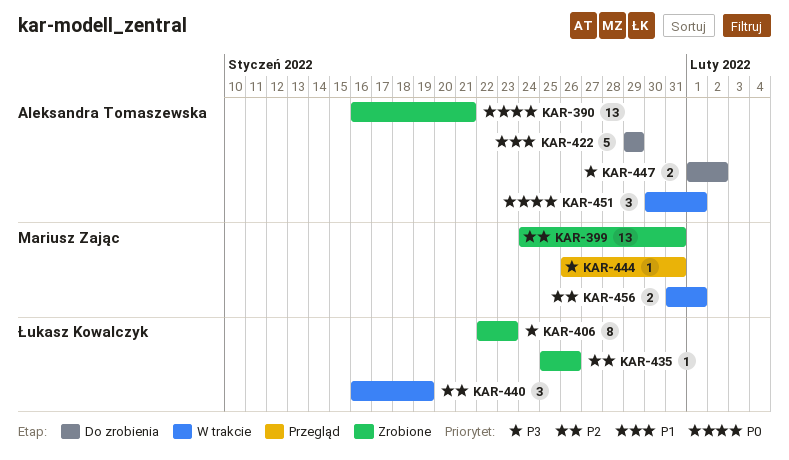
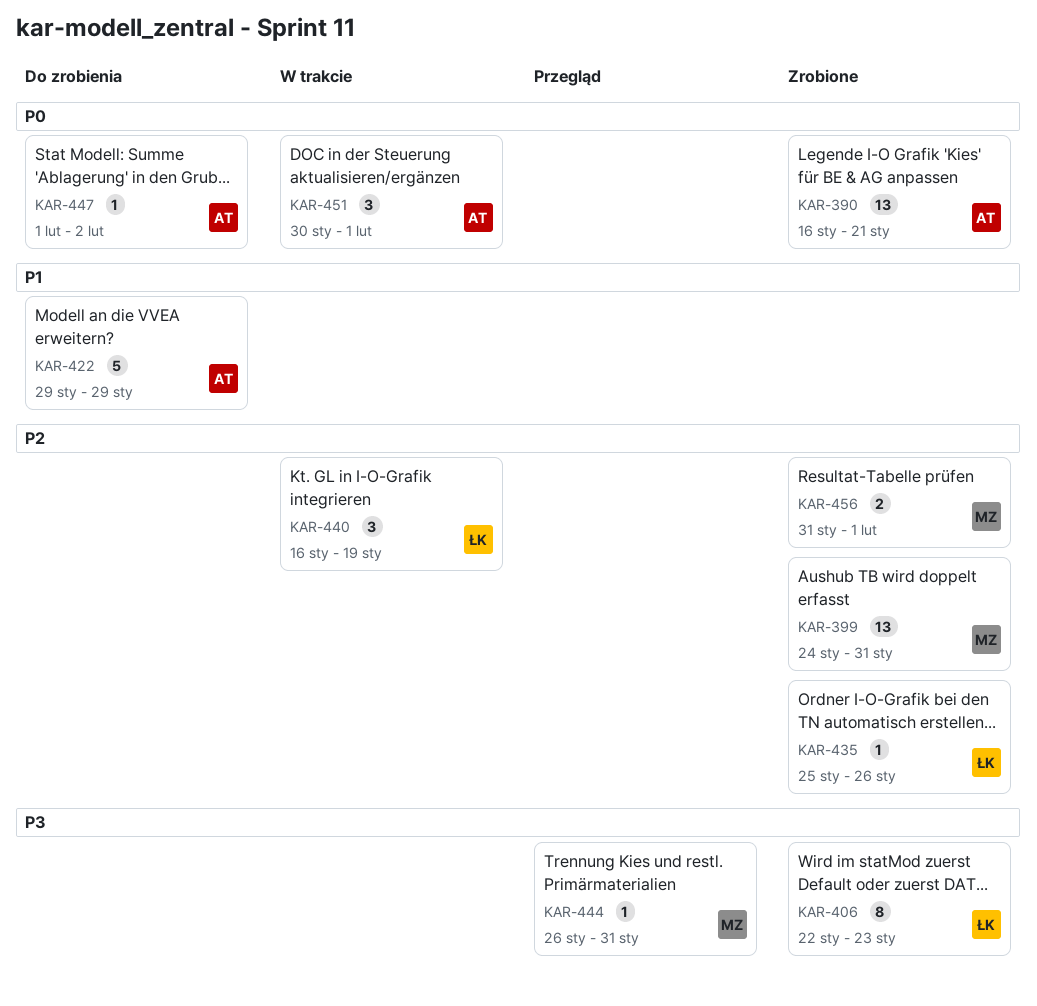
KAR-447, priority: P3 -> P0
KAR-447, estimate: 2 -> 1
KAR-456, status: W trakcie -> Zrobione

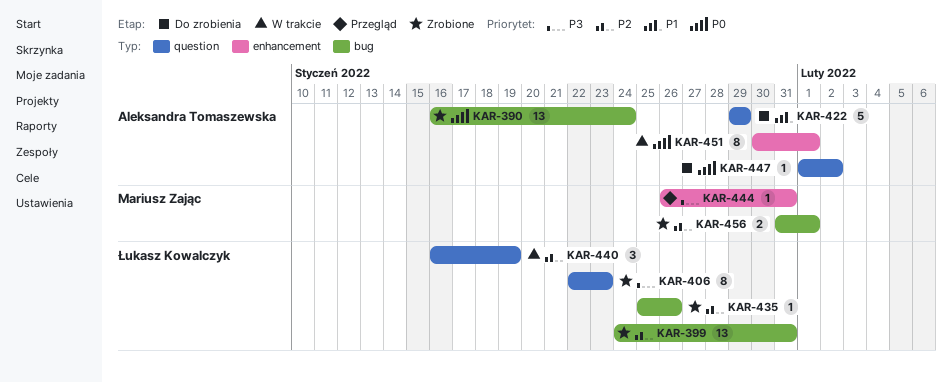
KAR-390, due: Jan 21 -> Jan 24
KAR-399, owner: Mariusz Zając -> Łukasz Kowalczyk
KAR-451, estimate: 3 -> 8

